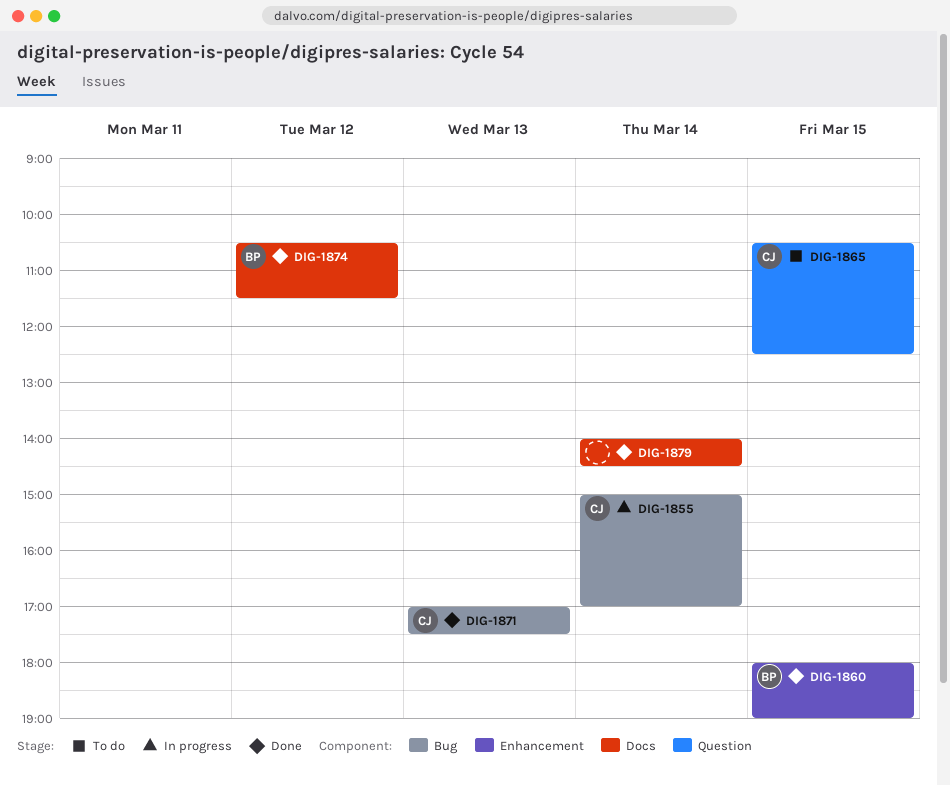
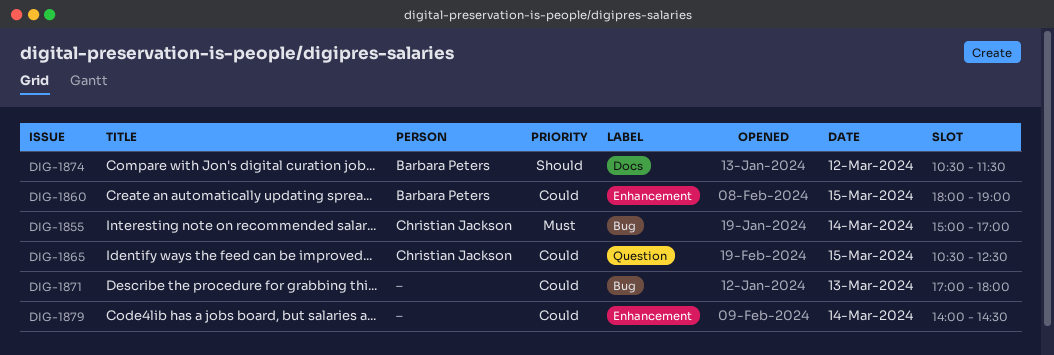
DIG-1871, owner: Christian Jackson -> none
DIG-1871, ends: 17:30 -> 18:00
DIG-1879, label: Docs -> Enhancement

